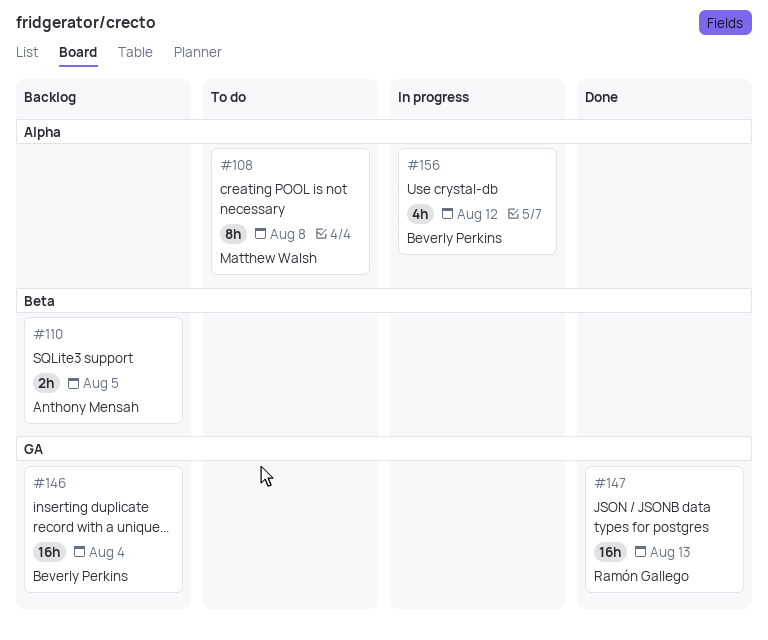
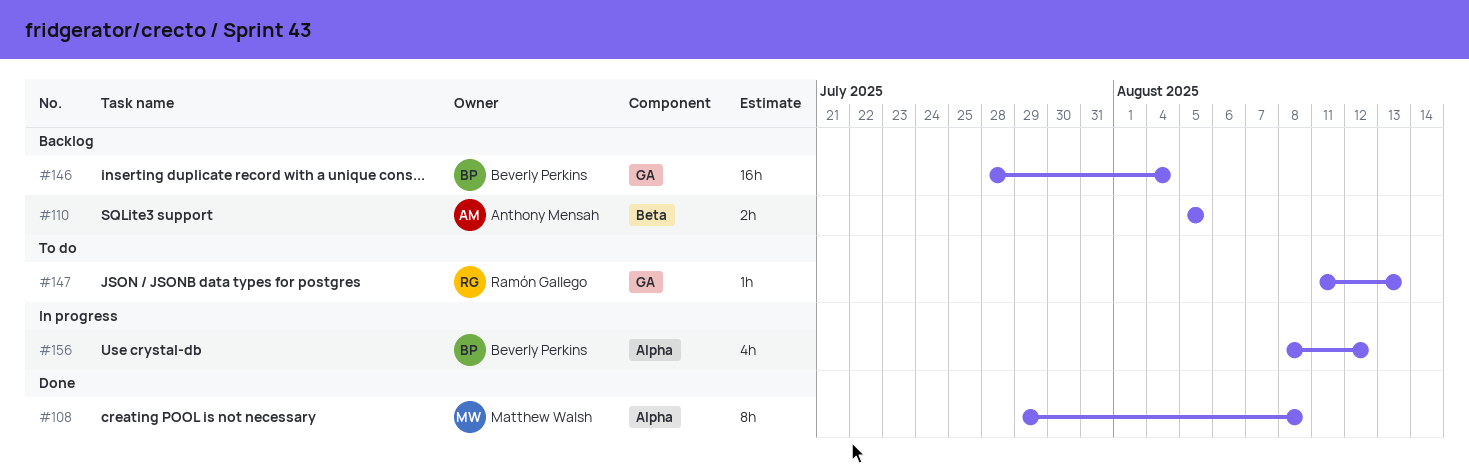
#108, status: To do -> Done
#147, status: Done -> To do
#147, estimate: 16h -> 1h

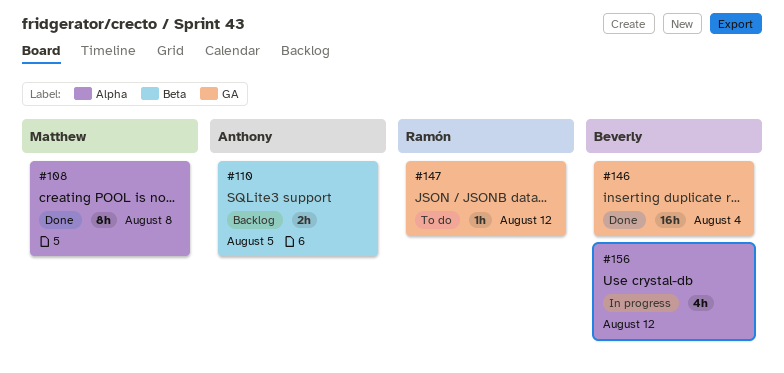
#146, status: Backlog -> Done
#147, due: Aug 13 -> Aug 12

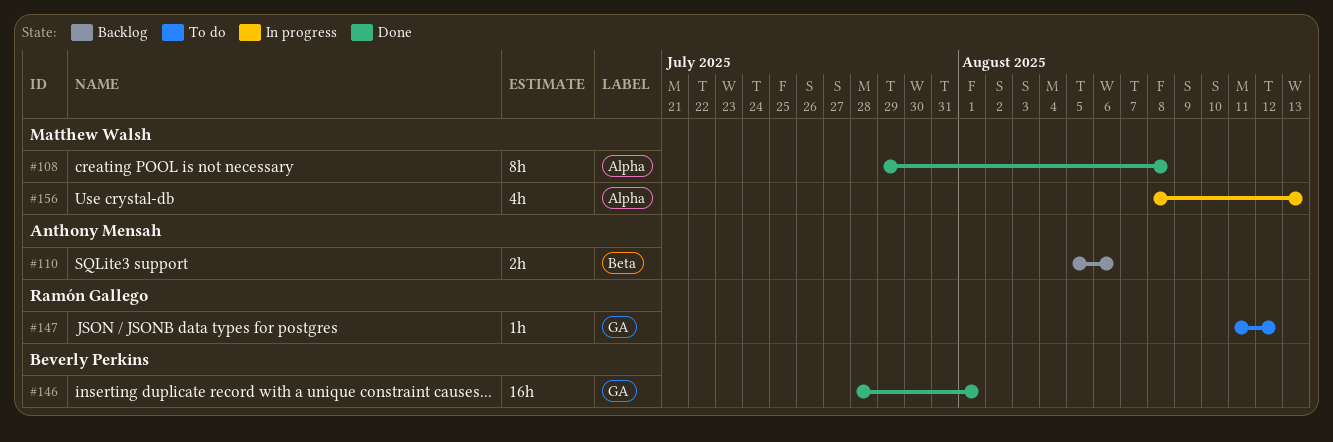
#110, due: Aug 5 -> Aug 6
#146, due: Aug 4 -> Aug 1
#156, owner: Beverly Perkins -> Matthew Walsh
#156, due: Aug 12 -> Aug 13

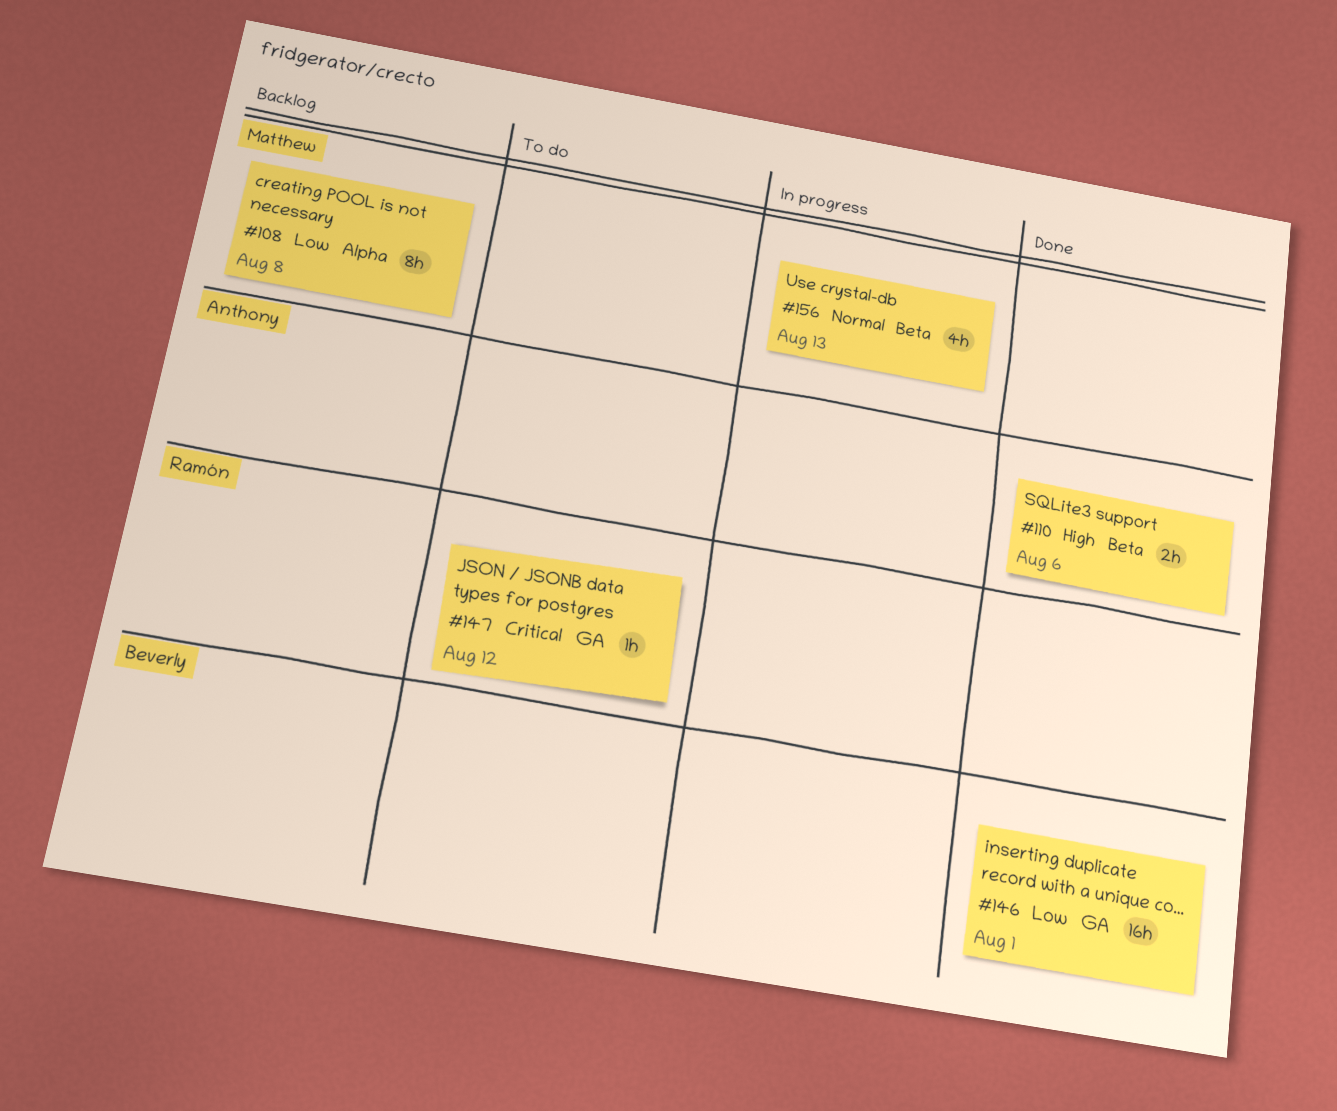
#108, status: Done -> Backlog
#110, status: Backlog -> Done
#156, label: Alpha -> Beta

